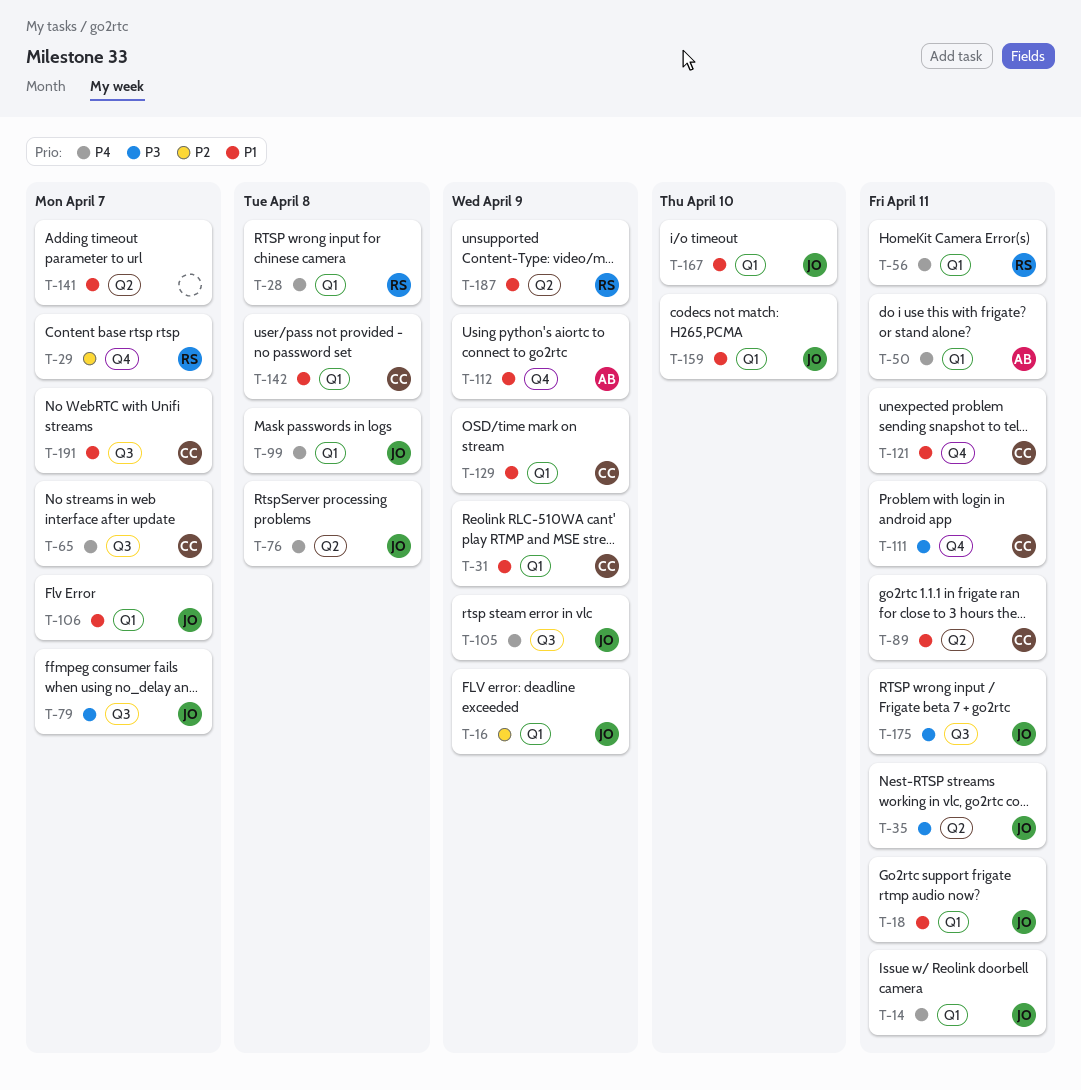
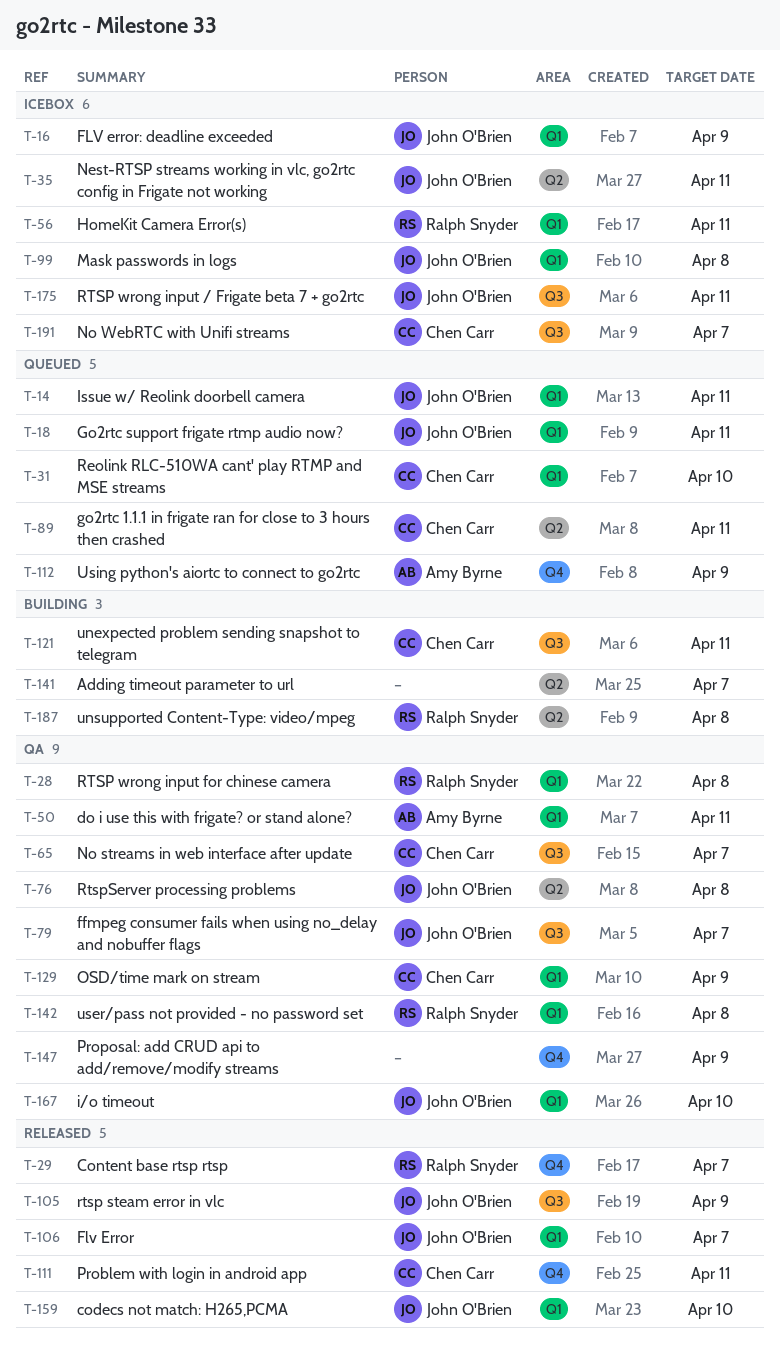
T-31, due: Apr 9 -> Apr 10
T-121, label: Q4 -> Q3
T-142, owner: Chen Carr -> Ralph Snyder
T-147: none -> present
T-187, due: Apr 9 -> Apr 8

